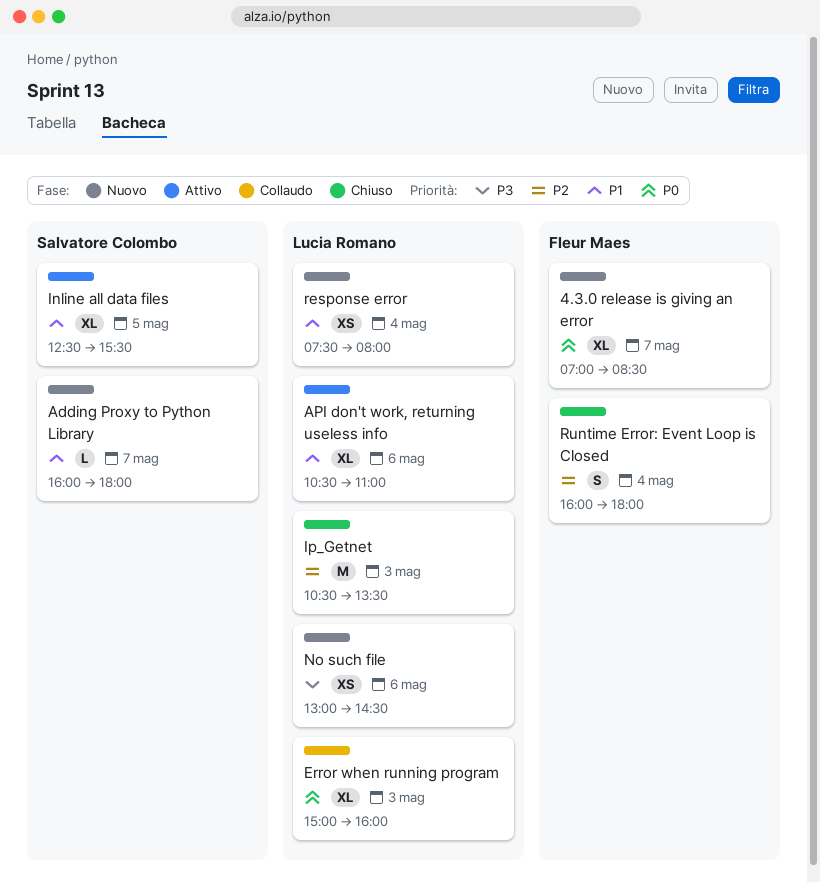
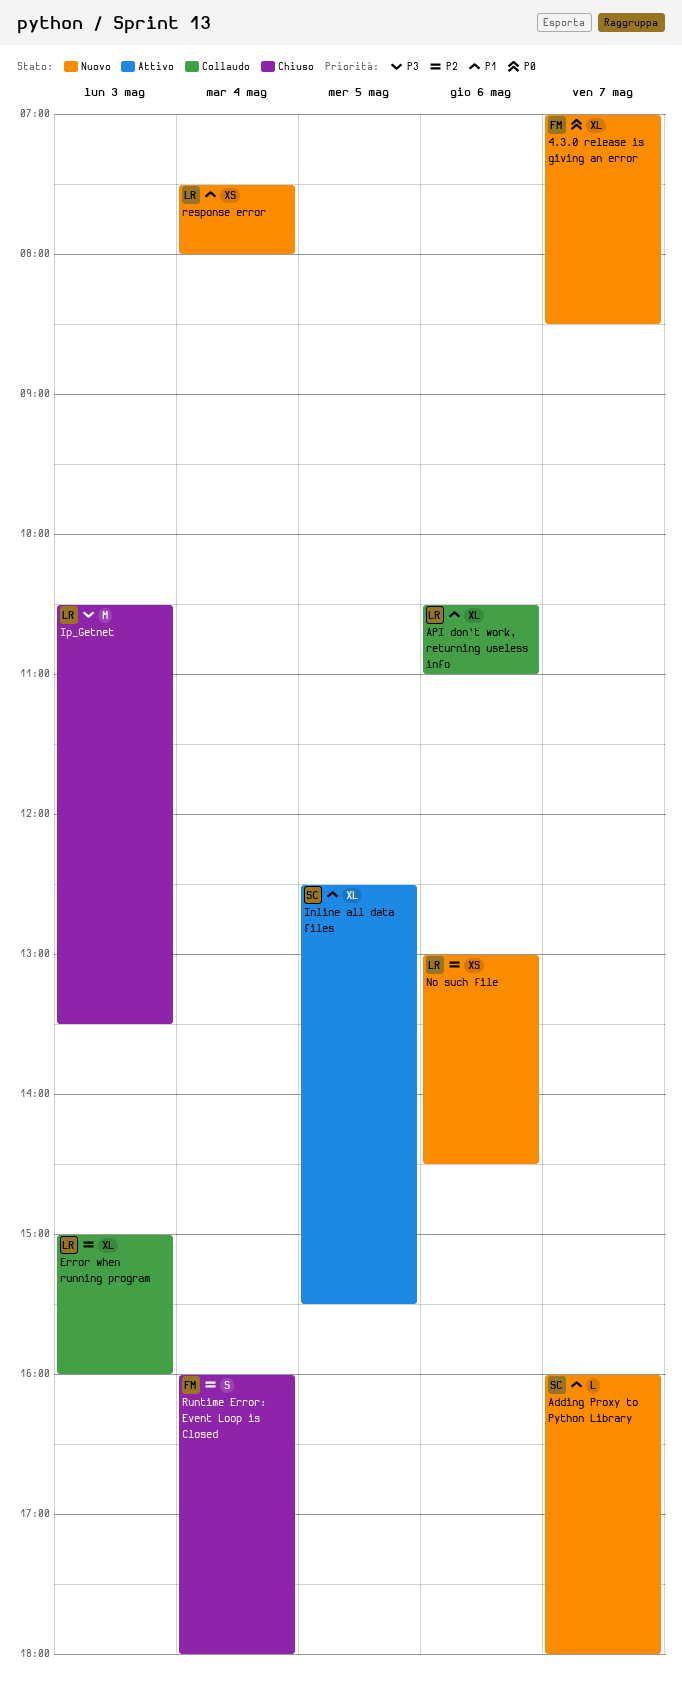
API don't work, returning useless info, status: Attivo -> Collaudo
Error when running program, priority: P0 -> P2
Ip_Getnet, priority: P2 -> P3
No such file, priority: P3 -> P2

